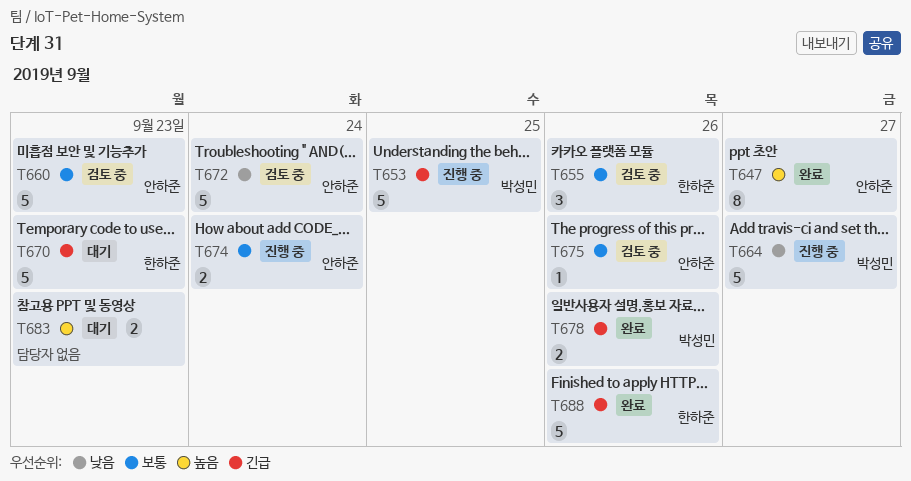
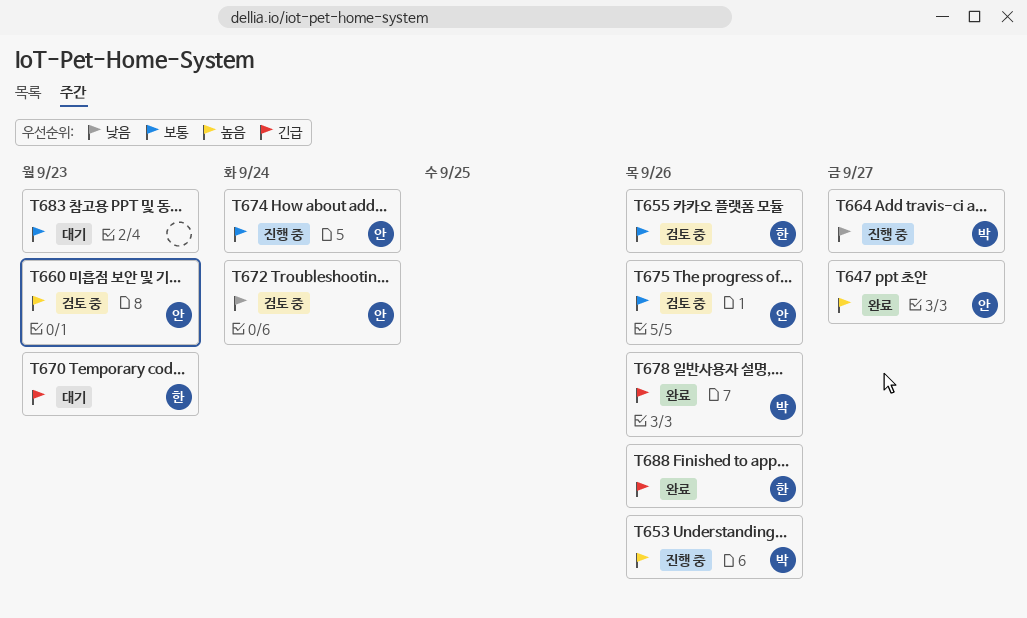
T653, priority: 긴급 -> 높음
T653, due: Sep 25 -> Sep 26
T660, priority: 보통 -> 높음
T683, priority: 높음 -> 보통

